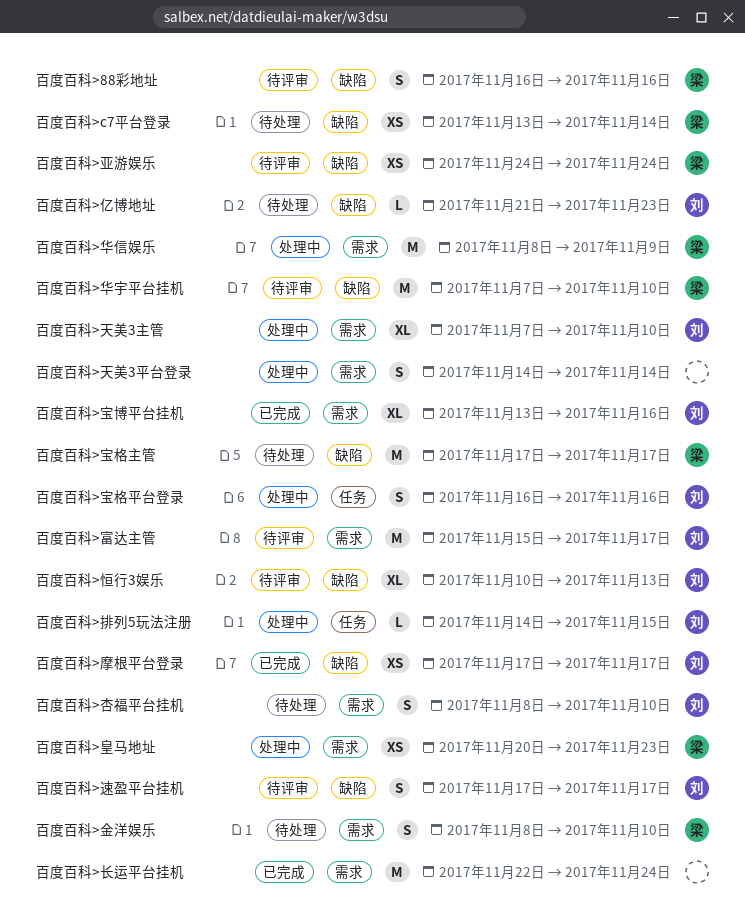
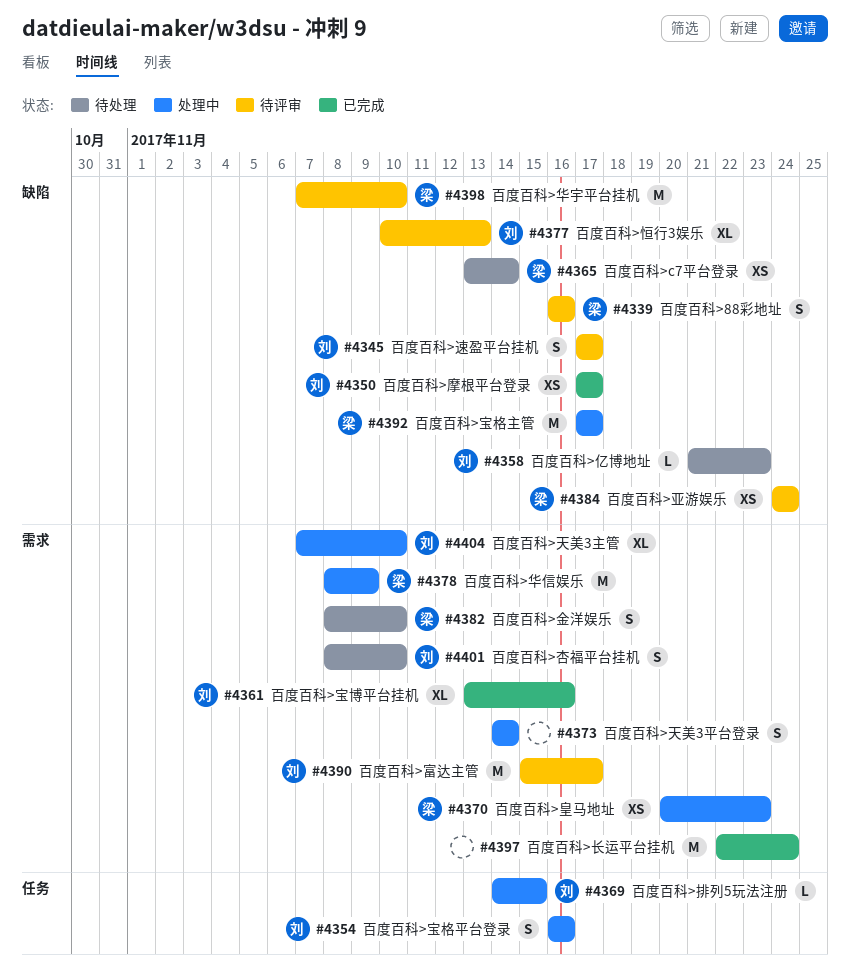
百度百科>宝格主管, status: 待处理 -> 处理中

